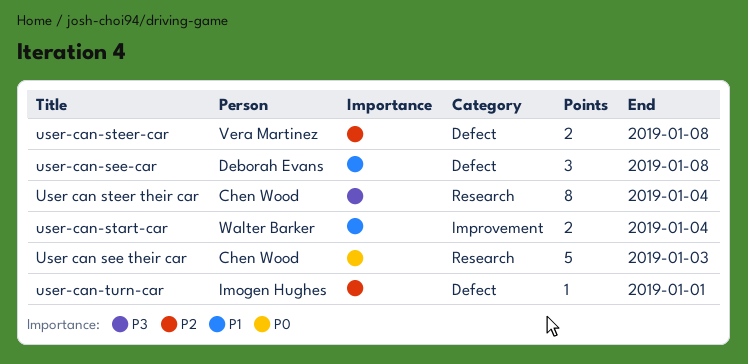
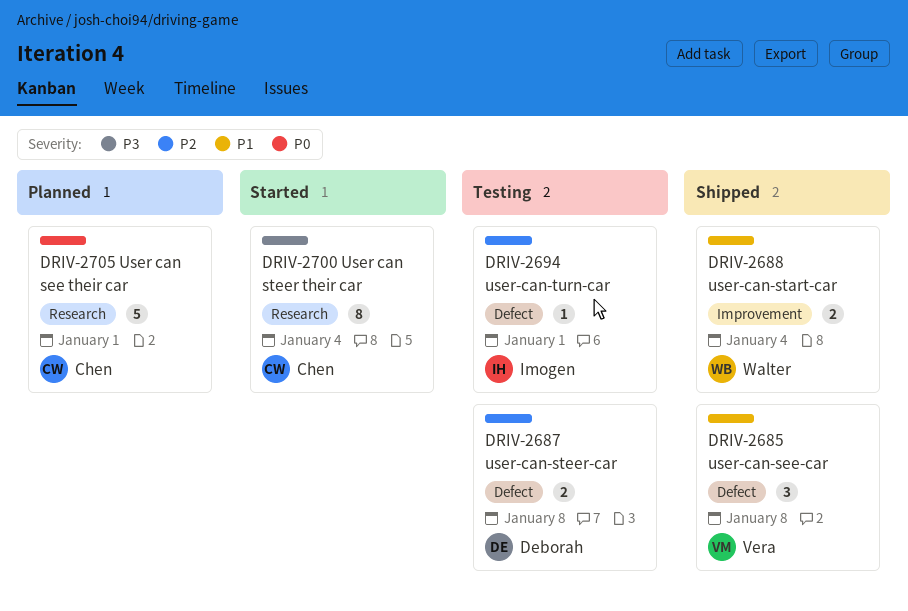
User can see their car, due: Jan 3 -> Jan 1
user-can-see-car, owner: Deborah Evans -> Vera Martinez
user-can-steer-car, owner: Vera Martinez -> Deborah Evans

